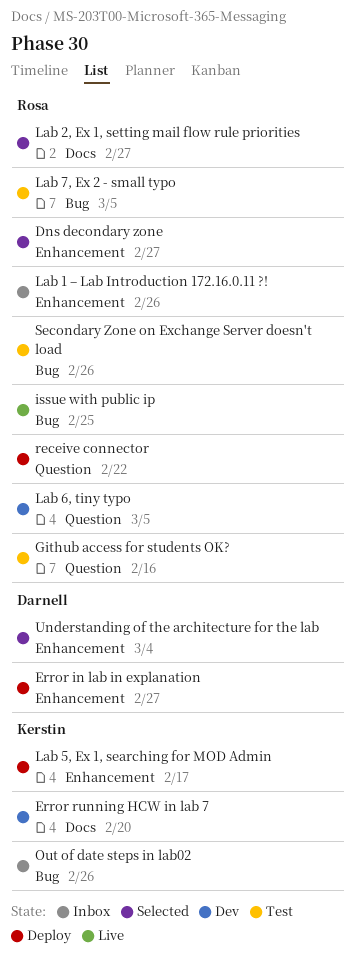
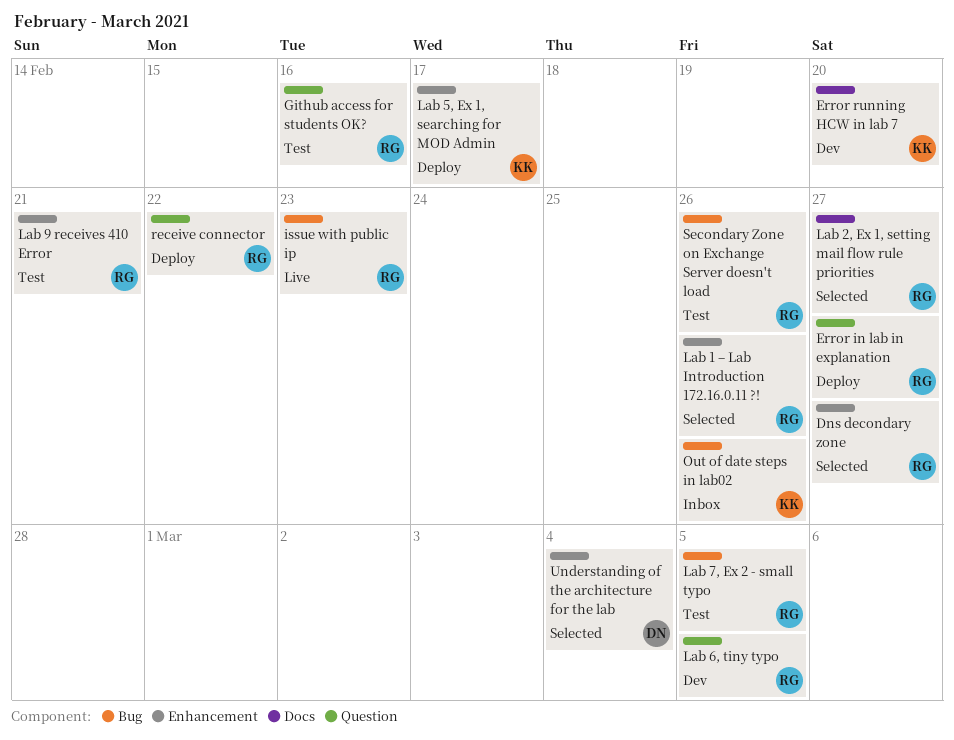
Error in lab in explanation, owner: Darnell -> Rosa
Error in lab in explanation, label: Enhancement -> Question
issue with public ip, due: Feb 25 -> Feb 23
Lab 1 – Lab Introduction 172.16.0.11 ?!, status: Inbox -> Selected
Lab 9 receives 410 Error: none -> present

